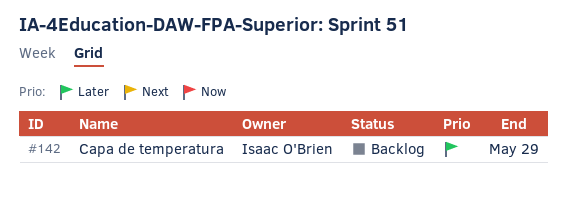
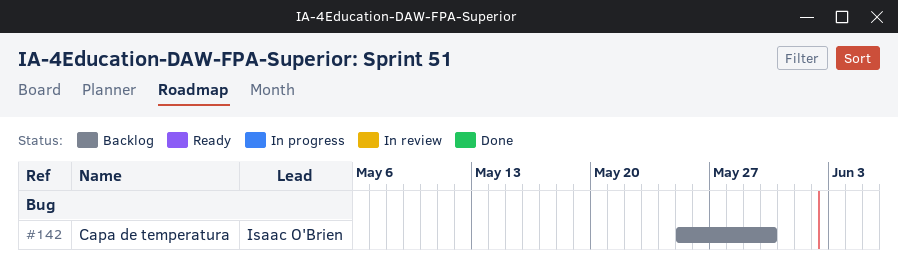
#142, due: May 29 -> May 30

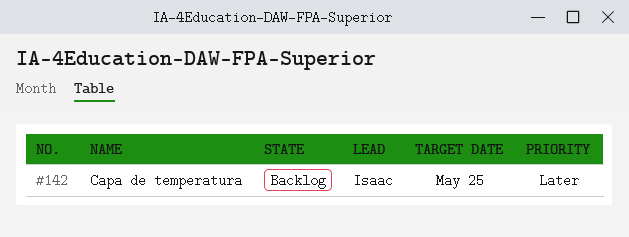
#142, due: May 30 -> May 25

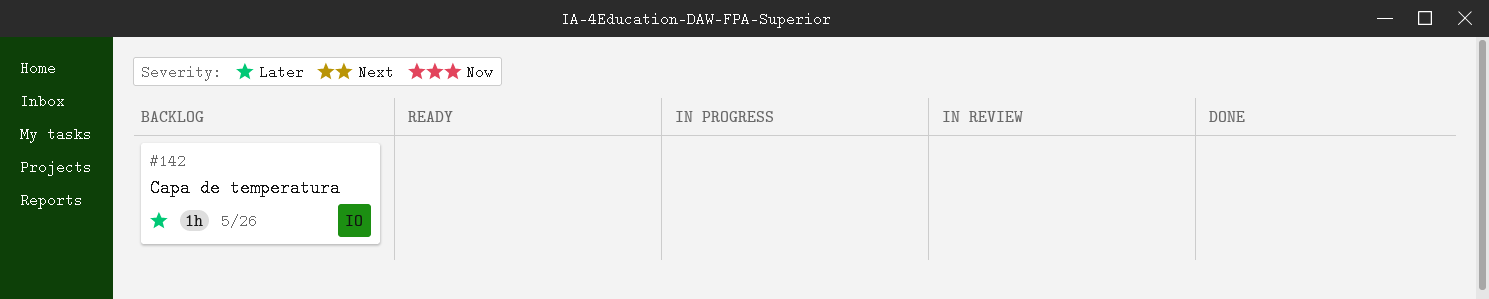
#142, due: May 25 -> May 26

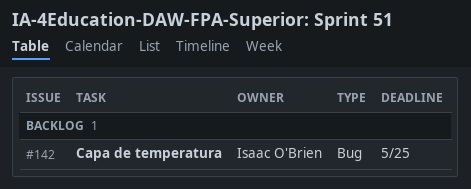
#142, due: May 26 -> May 25

